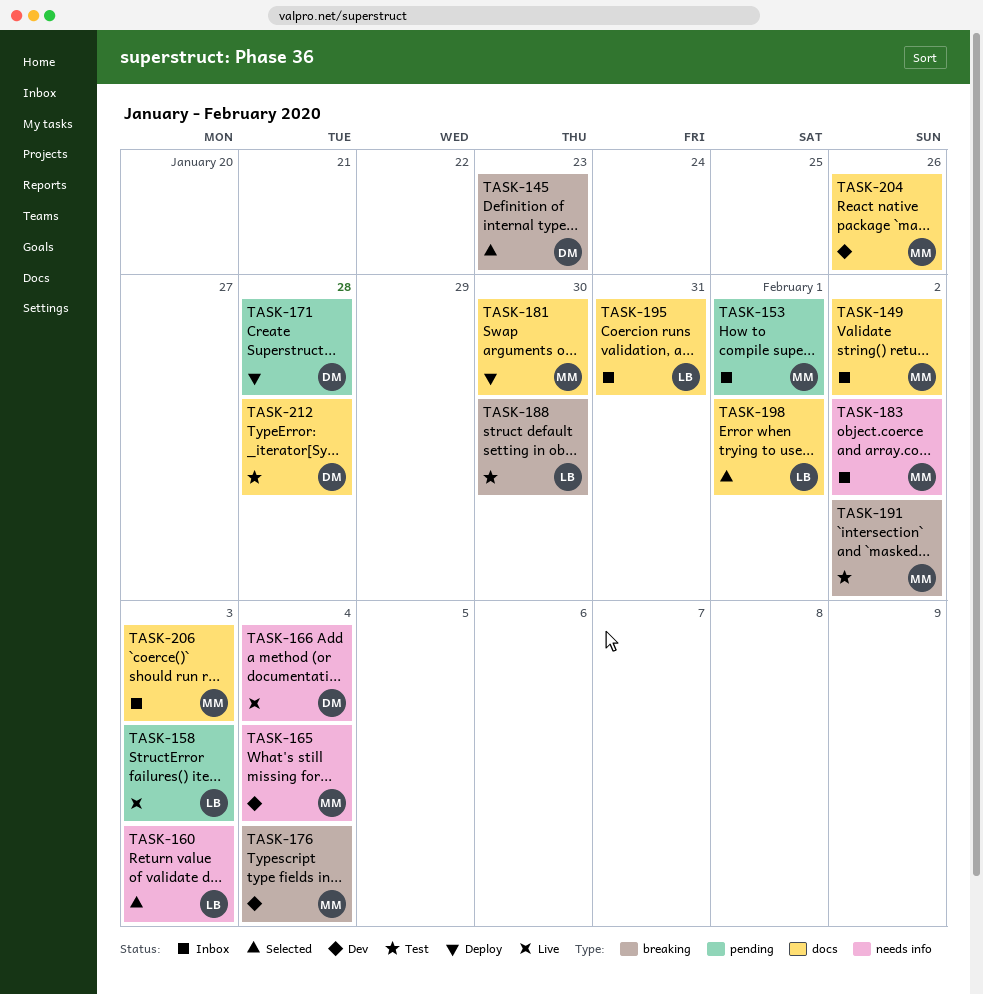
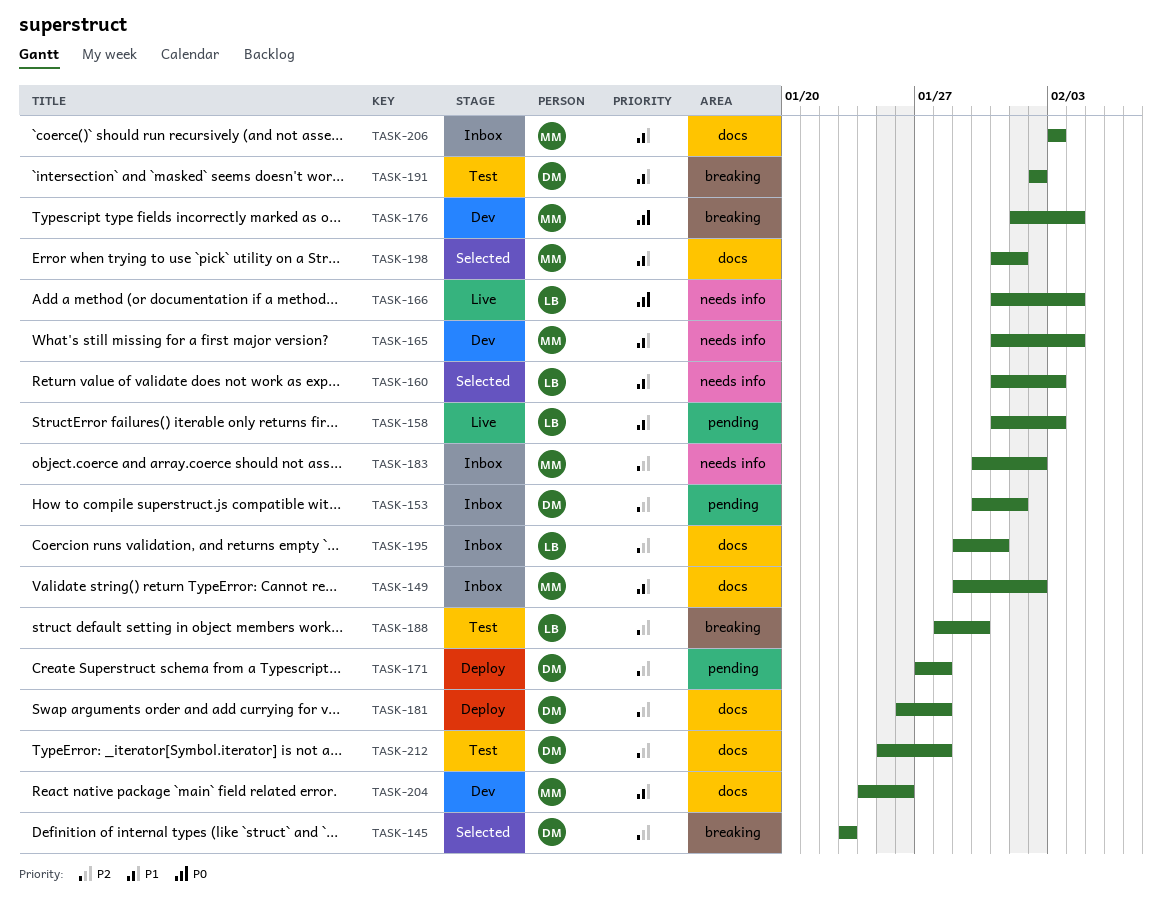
TASK-153, owner: MM -> DM
TASK-166, owner: DM -> LB
TASK-181, owner: MM -> DM
TASK-181, due: Jan 30 -> Jan 28
TASK-191, owner: MM -> DM
TASK-198, owner: LB -> MM

